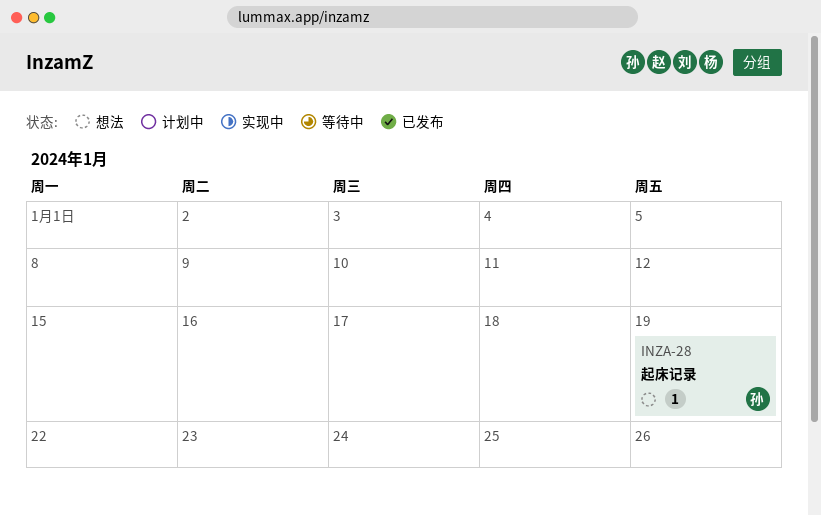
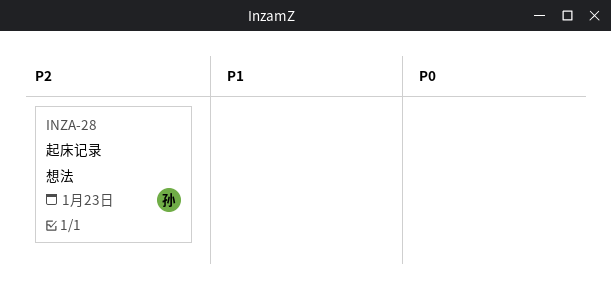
INZA-28, due: Jan 19 -> Jan 23

